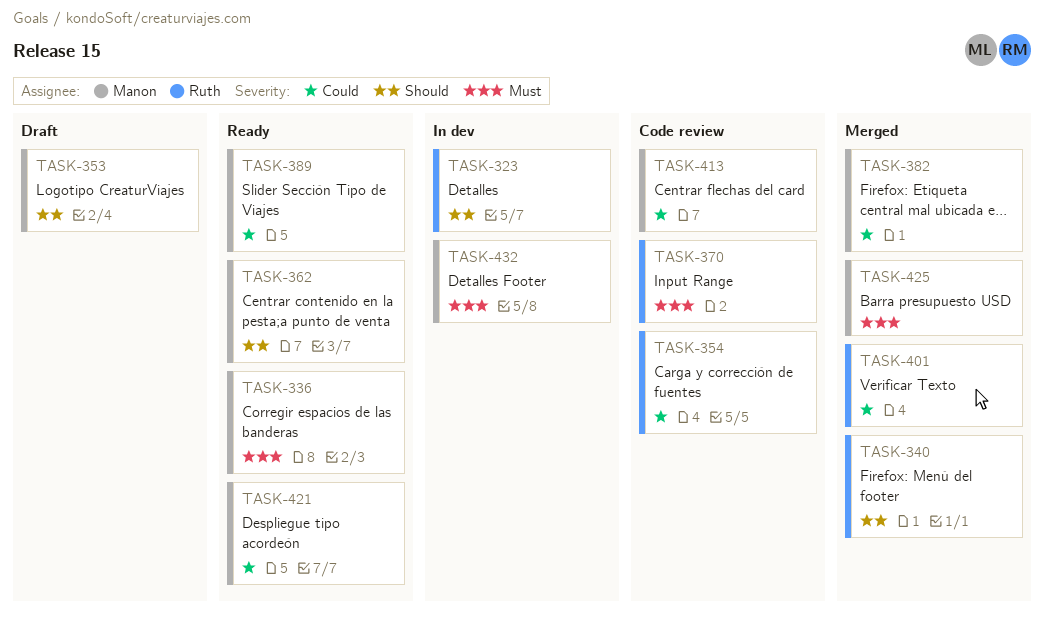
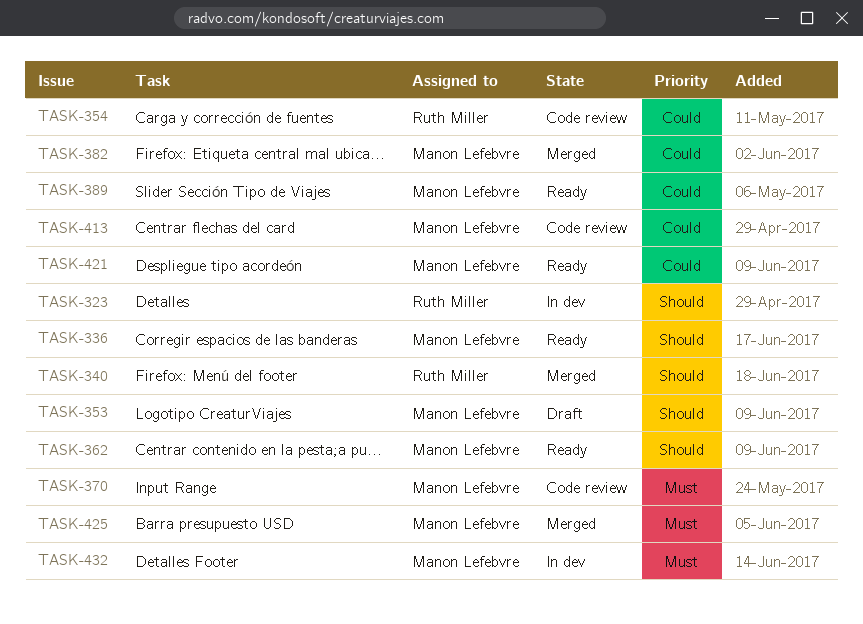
TASK-336, priority: Must -> Should
TASK-370, owner: Ruth Miller -> Manon Lefebvre
TASK-401: present -> none

